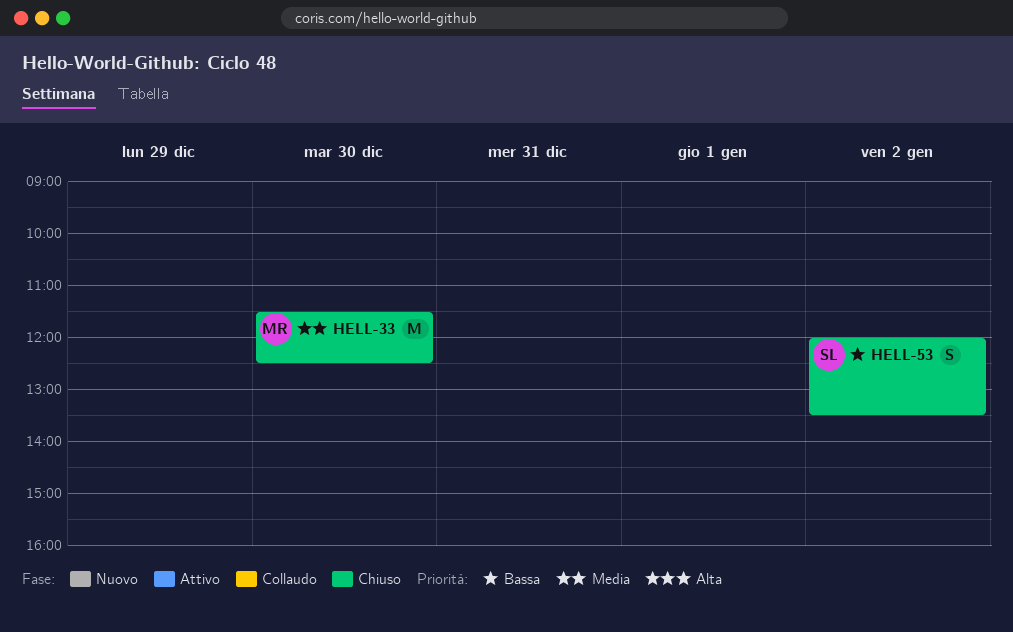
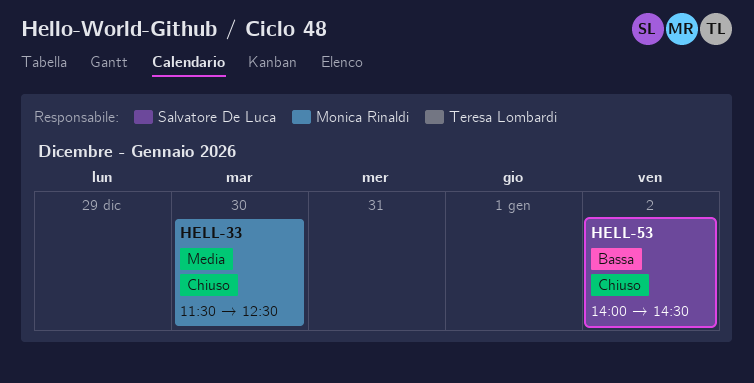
HELL-53, begins: 12:00 -> 14:00
HELL-53, ends: 13:30 -> 14:30

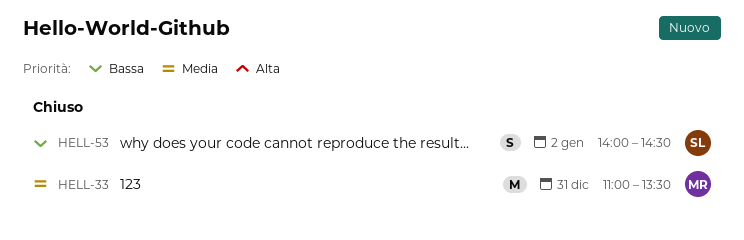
HELL-33, day: Dec 30 -> Dec 31
HELL-33, begins: 11:30 -> 11:00
HELL-33, ends: 12:30 -> 13:30

